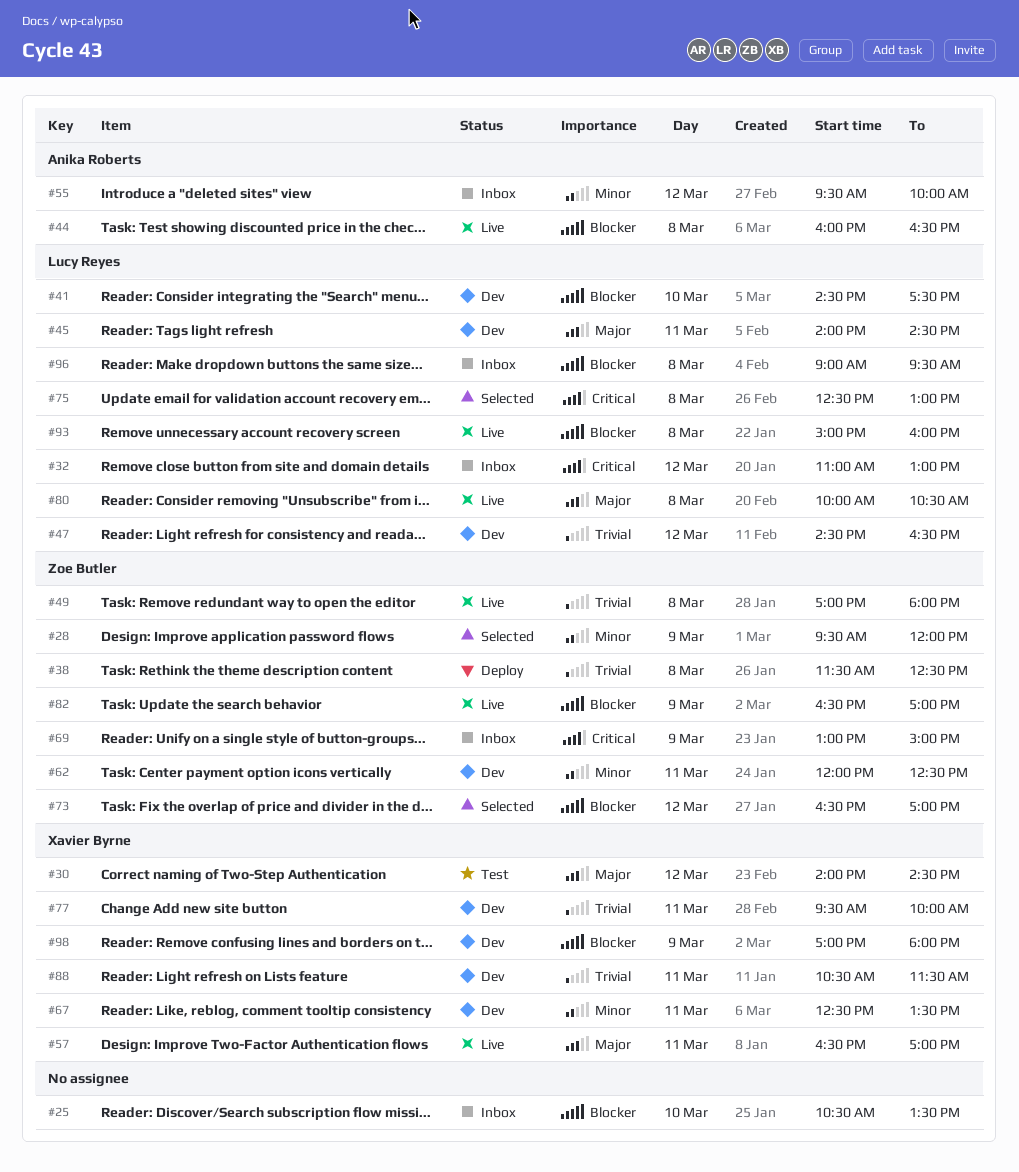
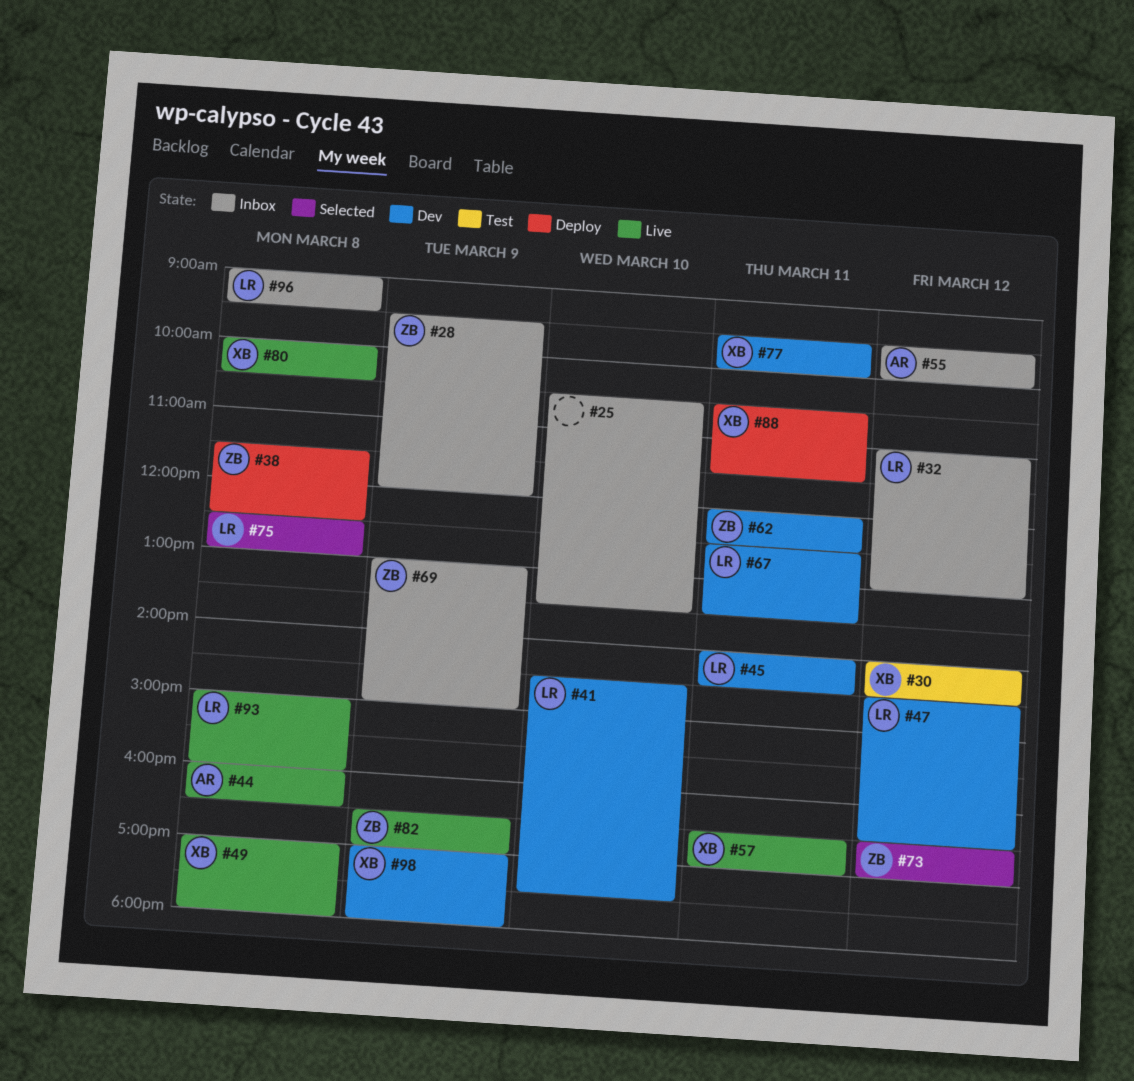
#28, status: Selected -> Inbox
#49, owner: Zoe Butler -> Xavier Byrne
#67, owner: Xavier Byrne -> Lucy Reyes
#80, owner: Lucy Reyes -> Xavier Byrne
#88, status: Dev -> Deploy

